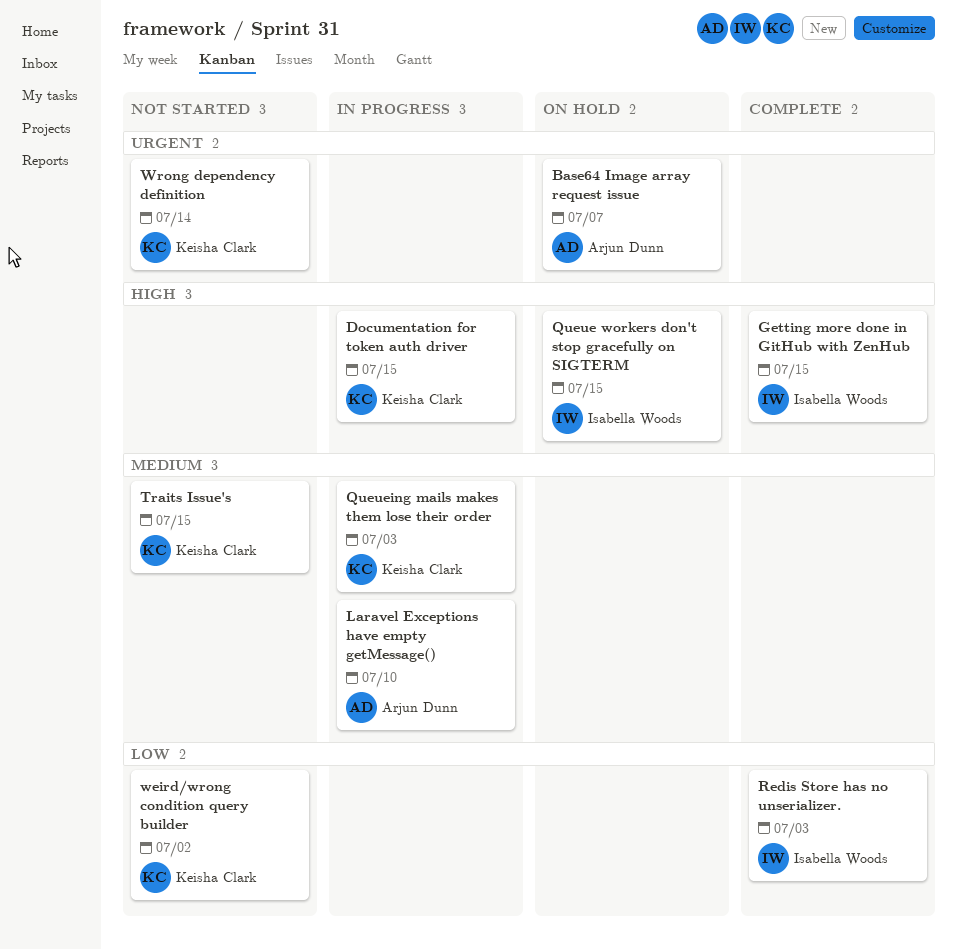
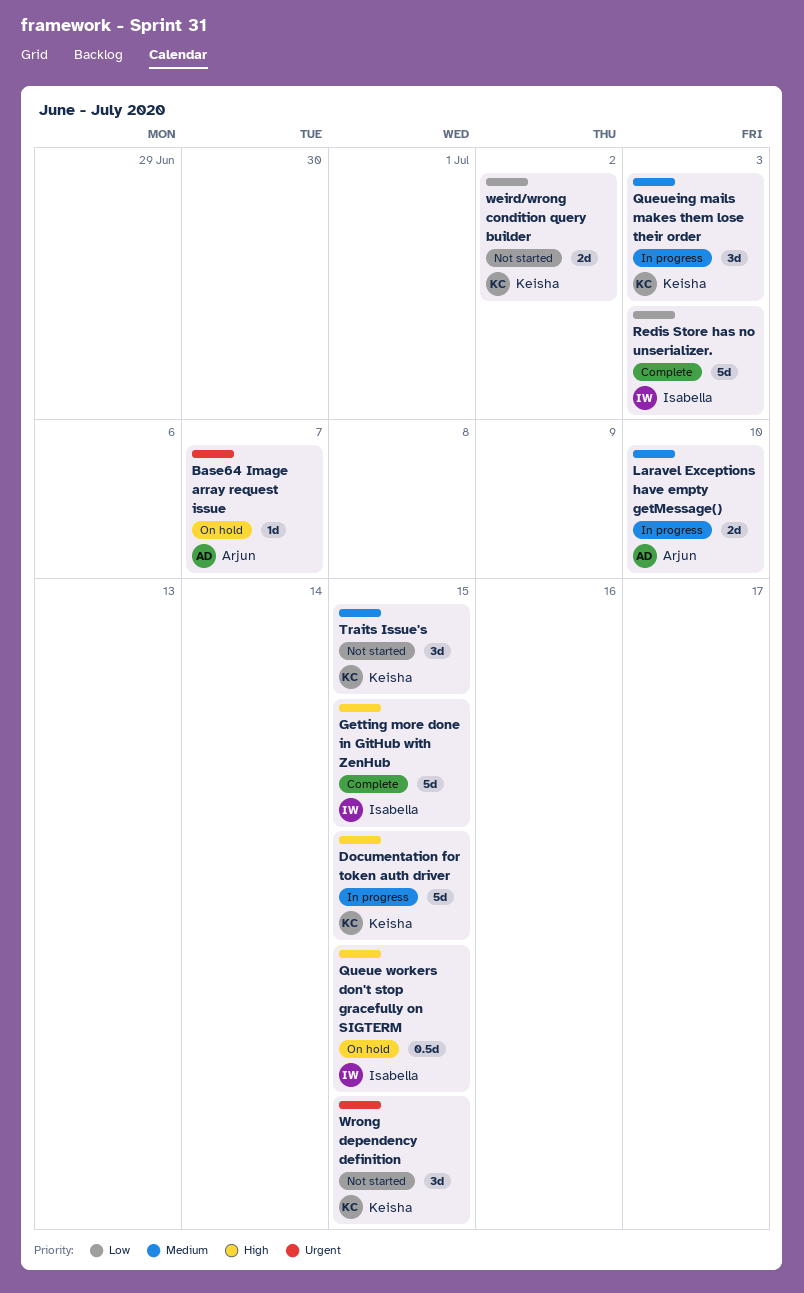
Wrong dependency definition, due: Jul 14 -> Jul 15

